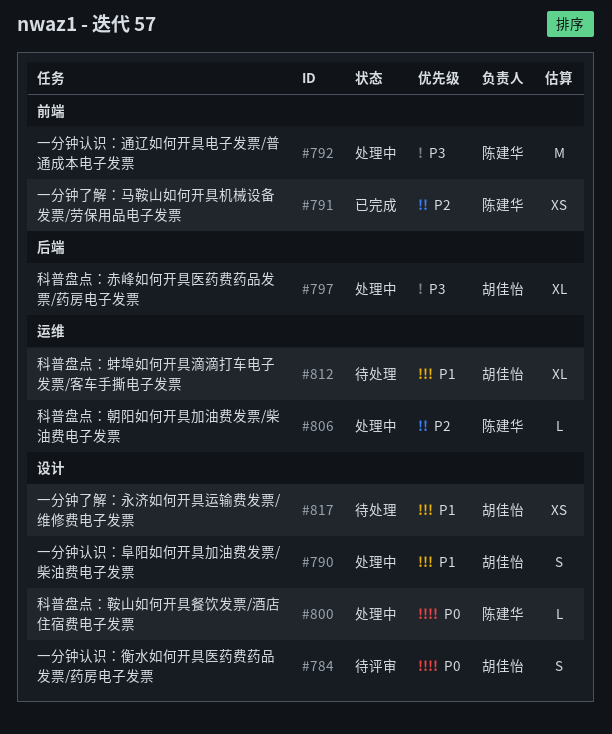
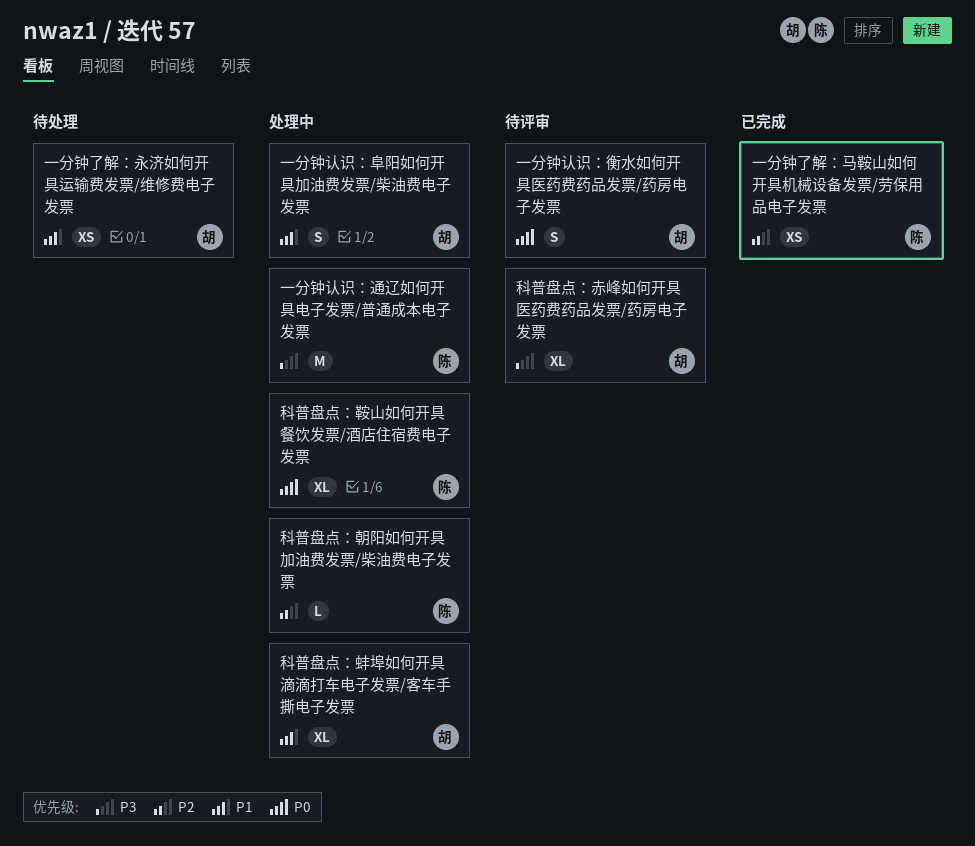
科普盘点：蚌埠如何开具滴滴打车电子发票/客车手撕电子发票, status: 待处理 -> 处理中
科普盘点：赤峰如何开具医药费药品发票/药房电子发票, status: 处理中 -> 待评审
科普盘点：鞍山如何开具餐饮发票/酒店住宿费电子发票, estimate: L -> XL

